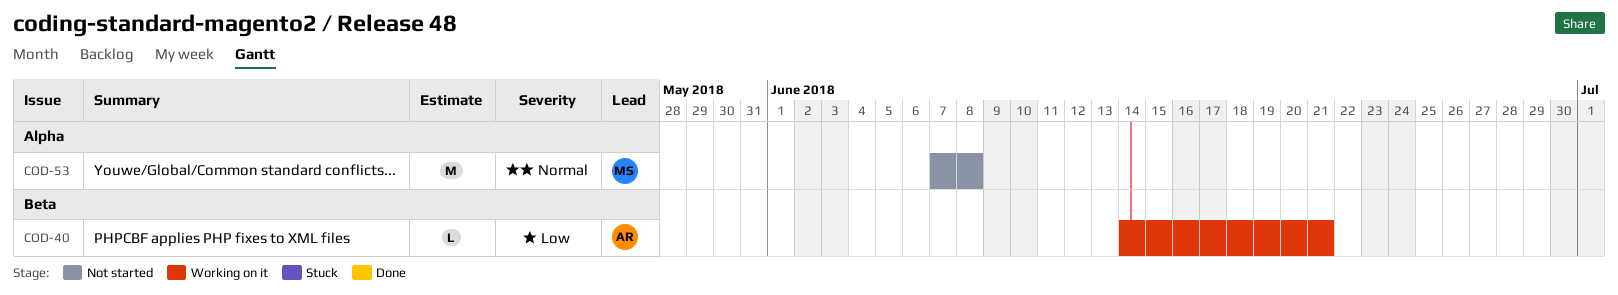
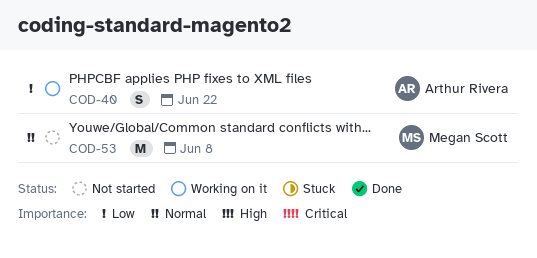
COD-40, estimate: L -> S
COD-40, due: Jun 21 -> Jun 22

